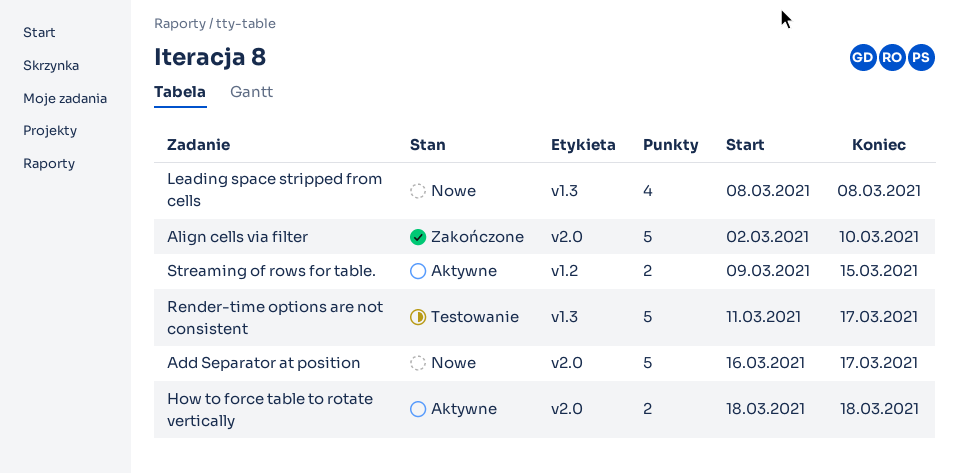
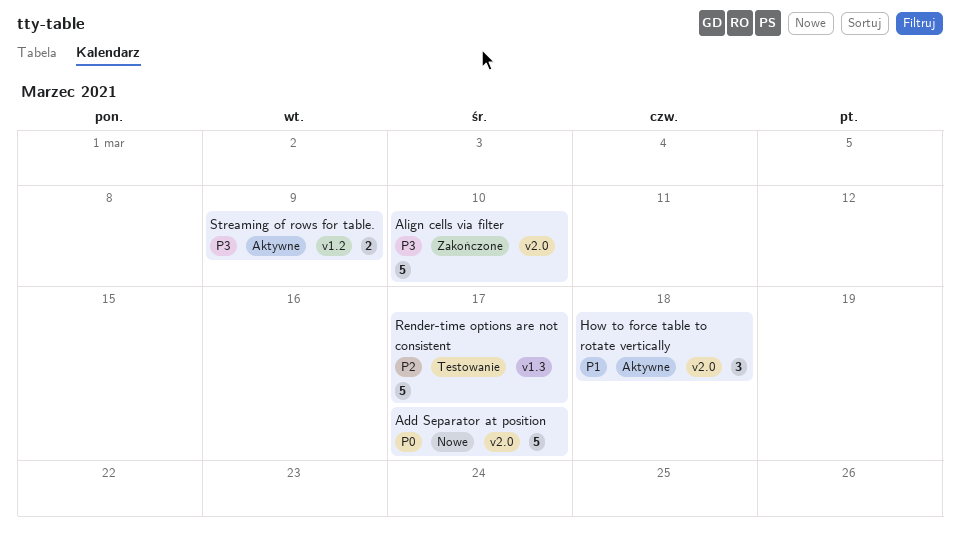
How to force table to rotate vertically, estimate: 2 -> 3
Leading space stripped from cells: present -> none
Streaming of rows for table., due: Mar 15 -> Mar 9

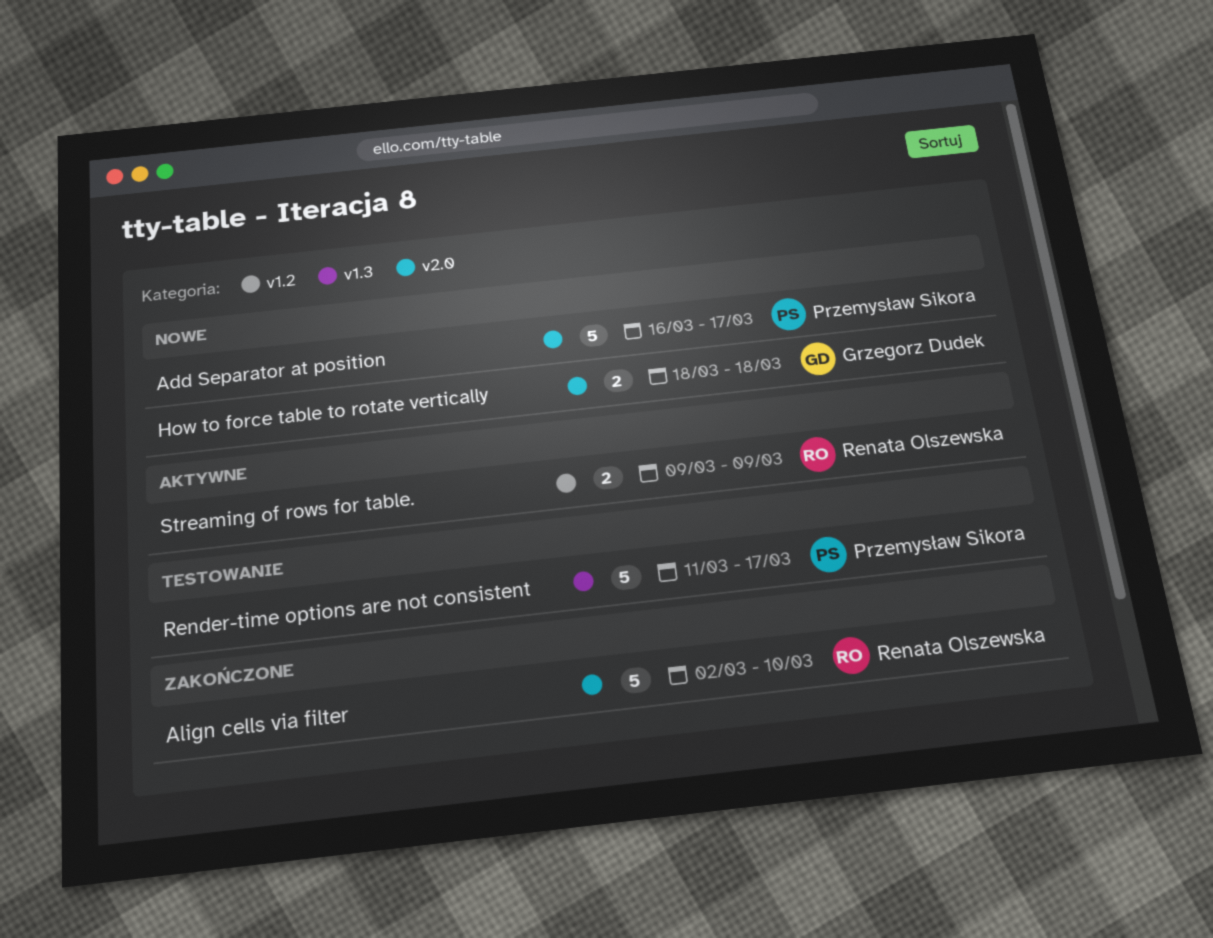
How to force table to rotate vertically, status: Aktywne -> Nowe
How to force table to rotate vertically, estimate: 3 -> 2

